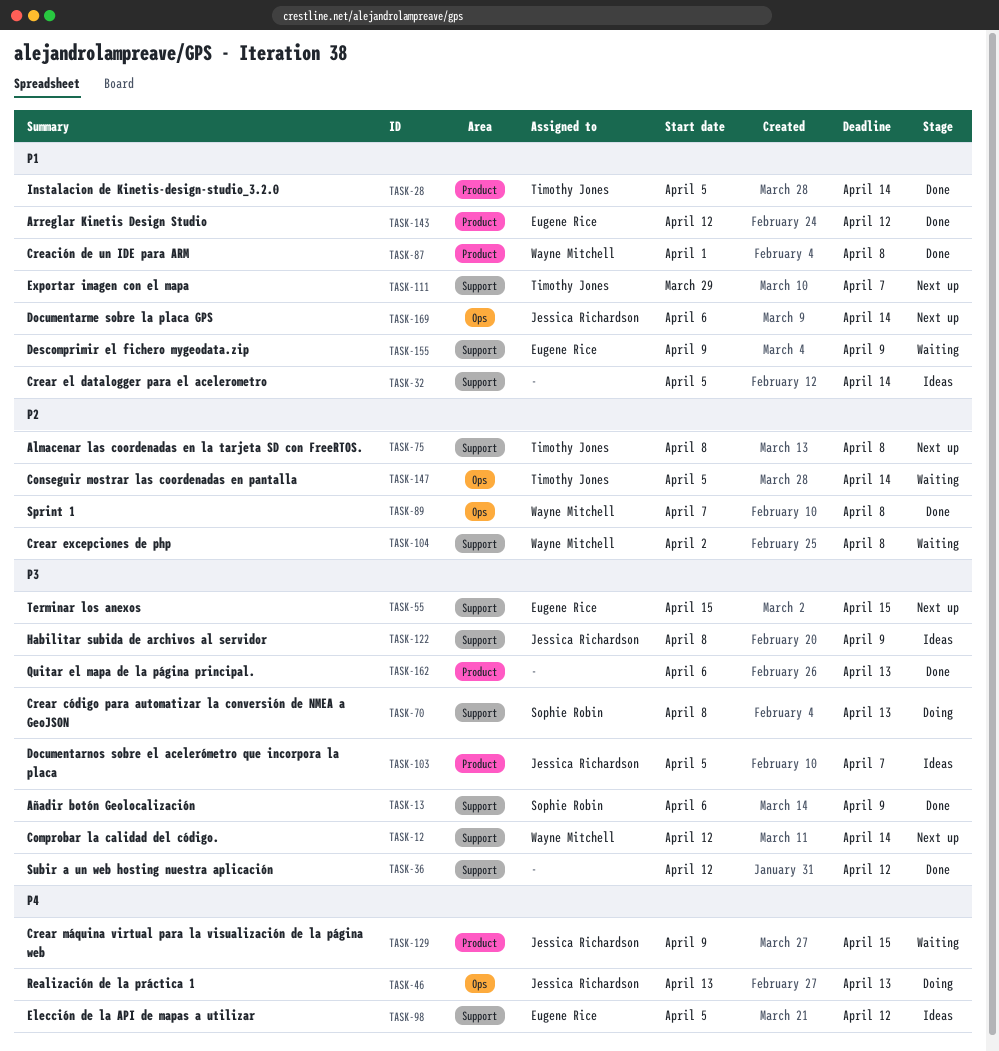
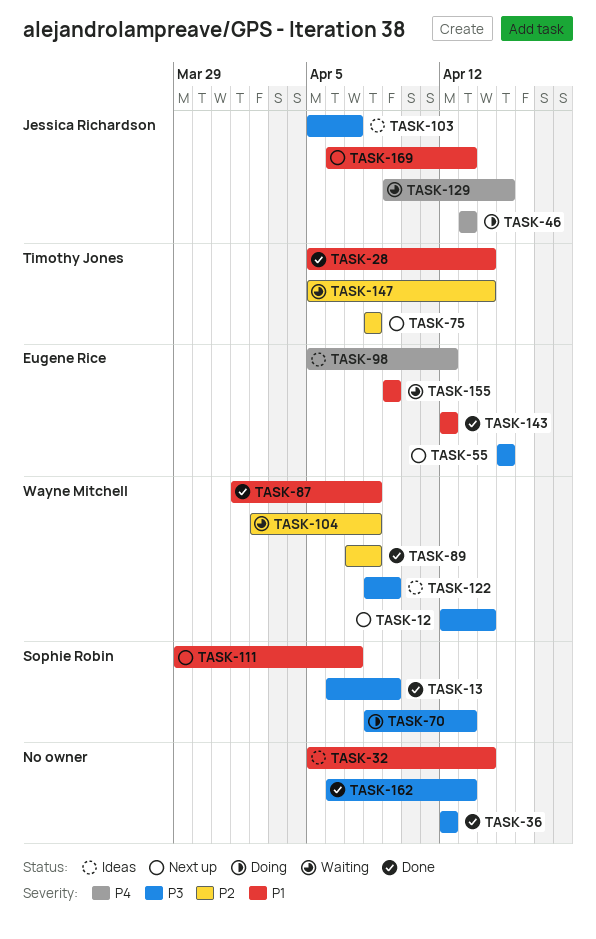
TASK-111, owner: Timothy Jones -> Sophie Robin
TASK-122, owner: Jessica Richardson -> Wayne Mitchell
TASK-169, due: Apr 14 -> Apr 13

